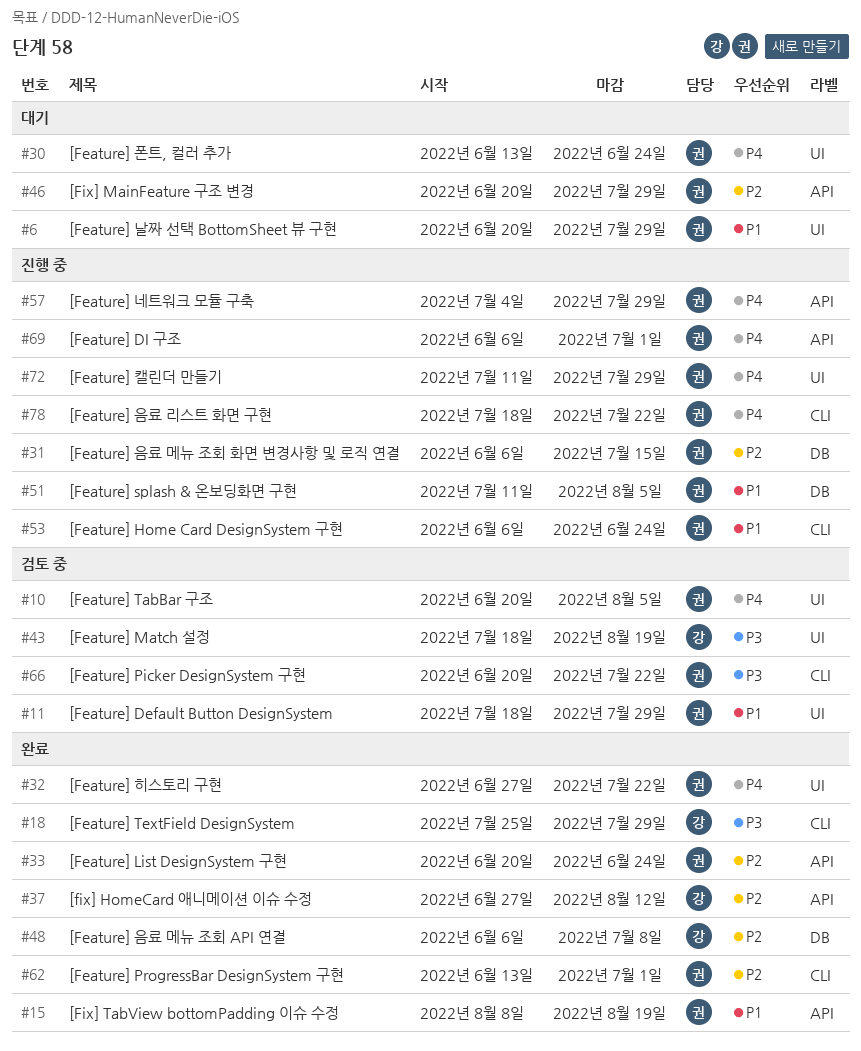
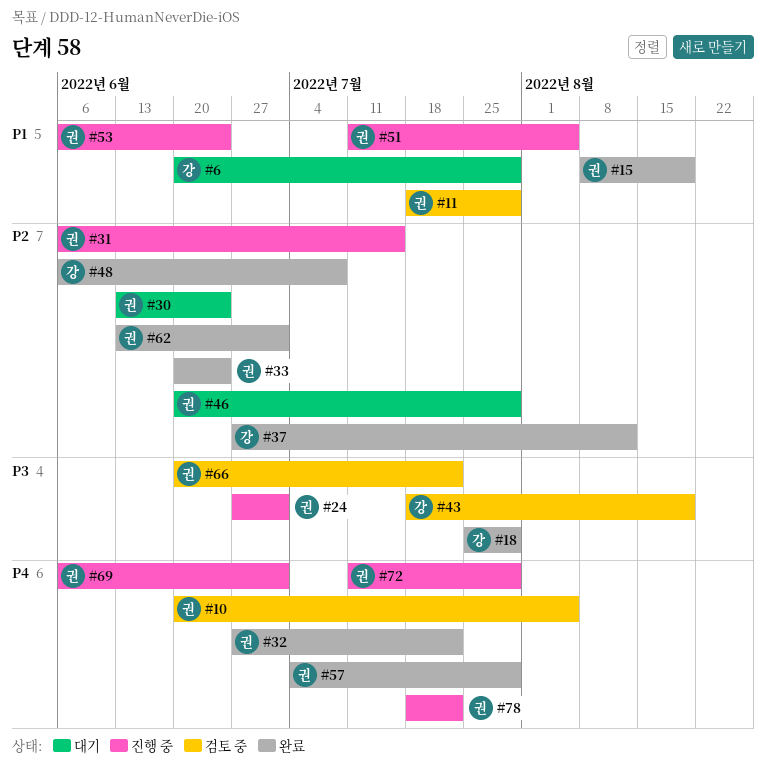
#6, owner: 권 -> 강
#24: none -> present
#30, priority: P4 -> P2
#57, status: 진행 중 -> 완료

